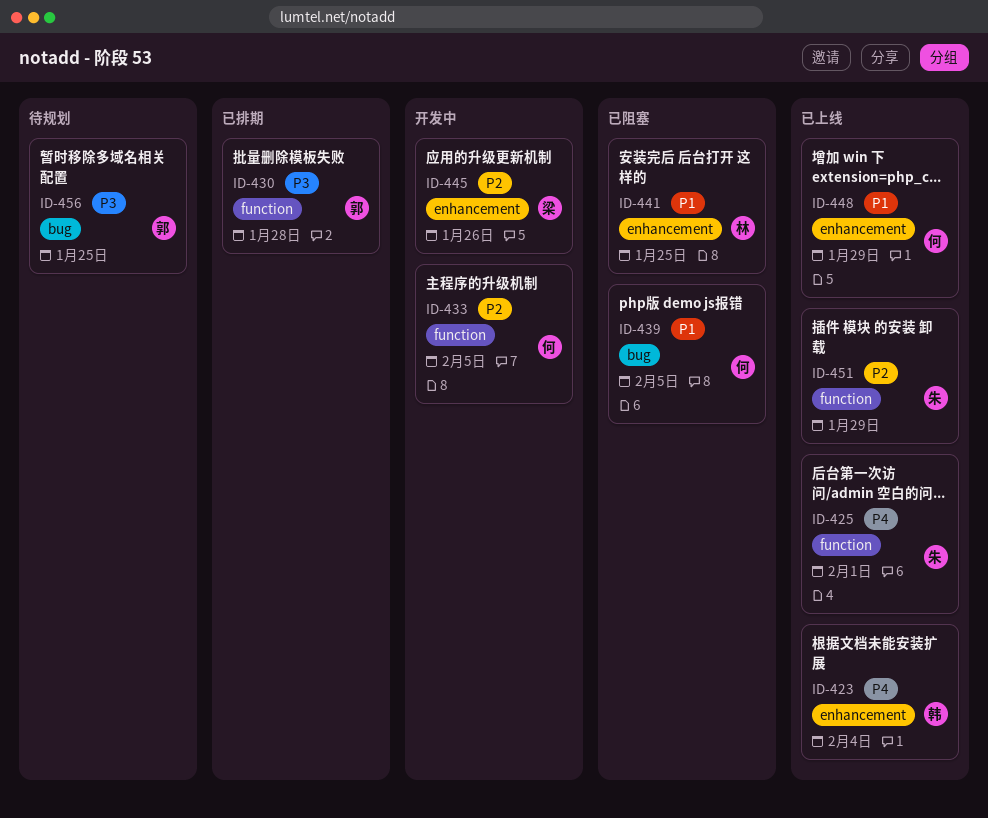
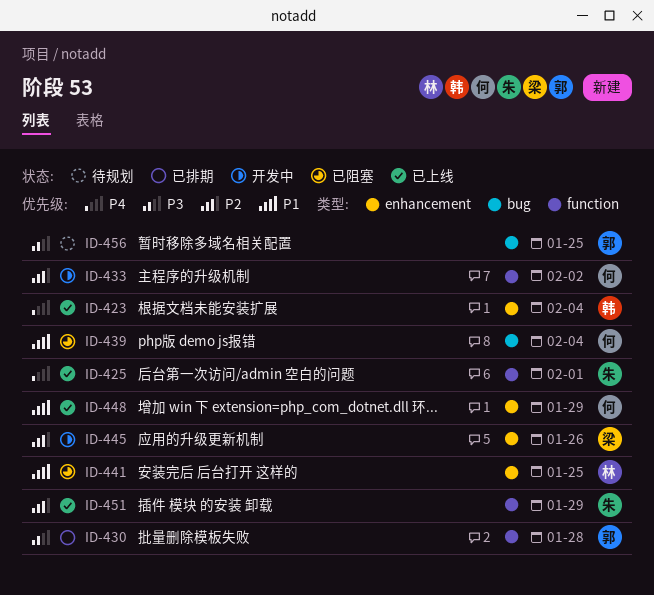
ID-433, due: Feb 5 -> Feb 2
ID-439, due: Feb 5 -> Feb 4

